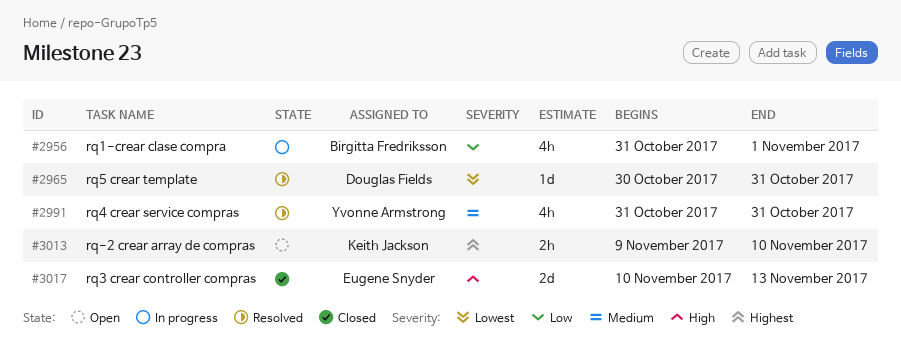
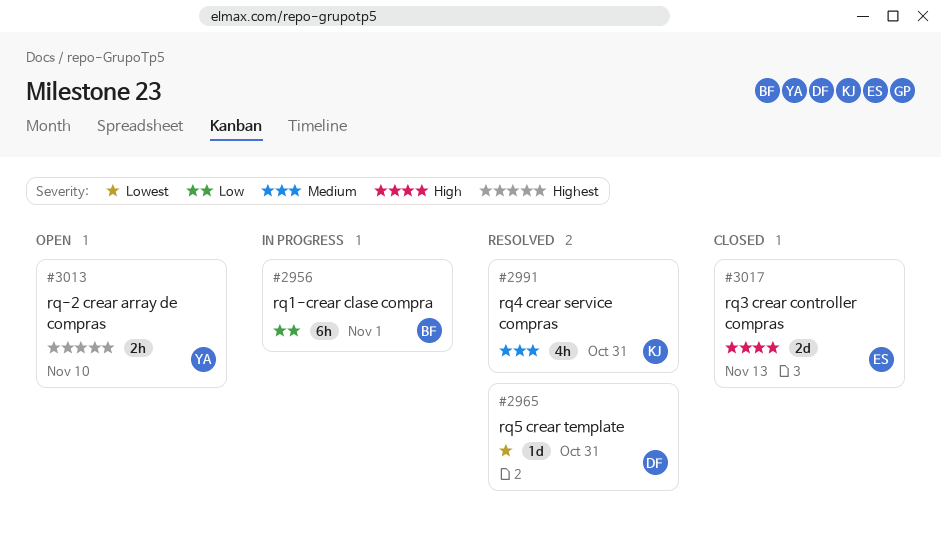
#2956, estimate: 4h -> 6h
#2991, owner: Yvonne Armstrong -> Keith Jackson
#3013, owner: Keith Jackson -> Yvonne Armstrong

